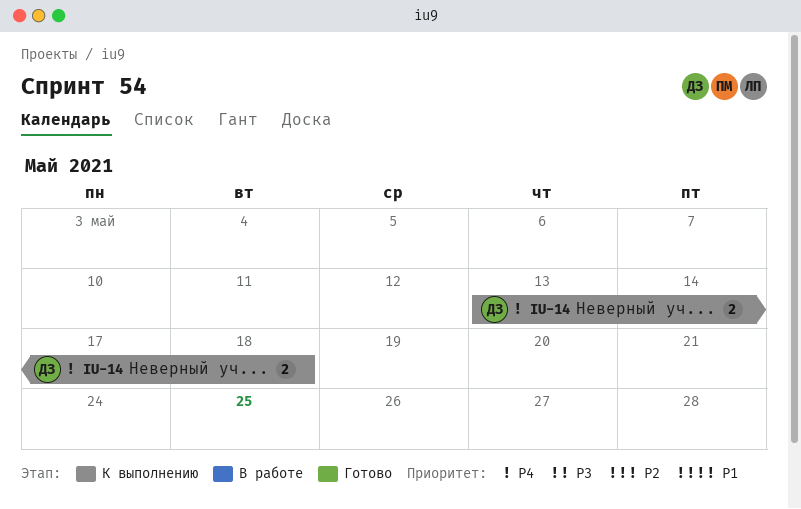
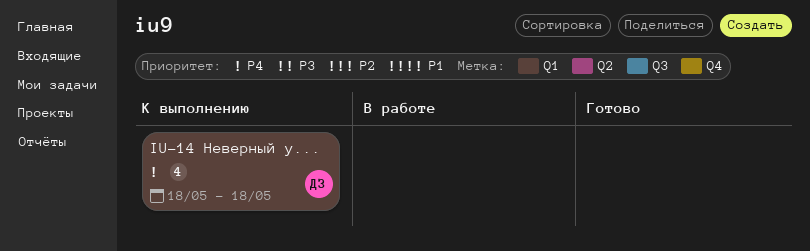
IU-14, estimate: 2 -> 4
IU-14, start: May 13 -> May 18

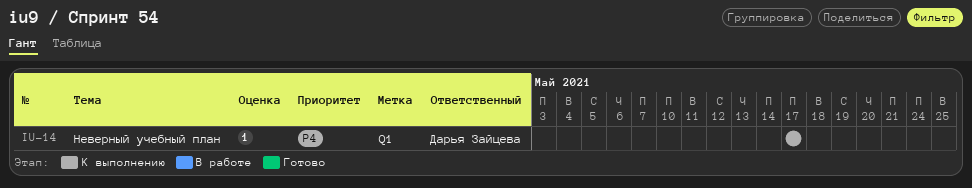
IU-14, estimate: 4 -> 1
IU-14, start: May 18 -> May 17
IU-14, due: May 18 -> May 17

